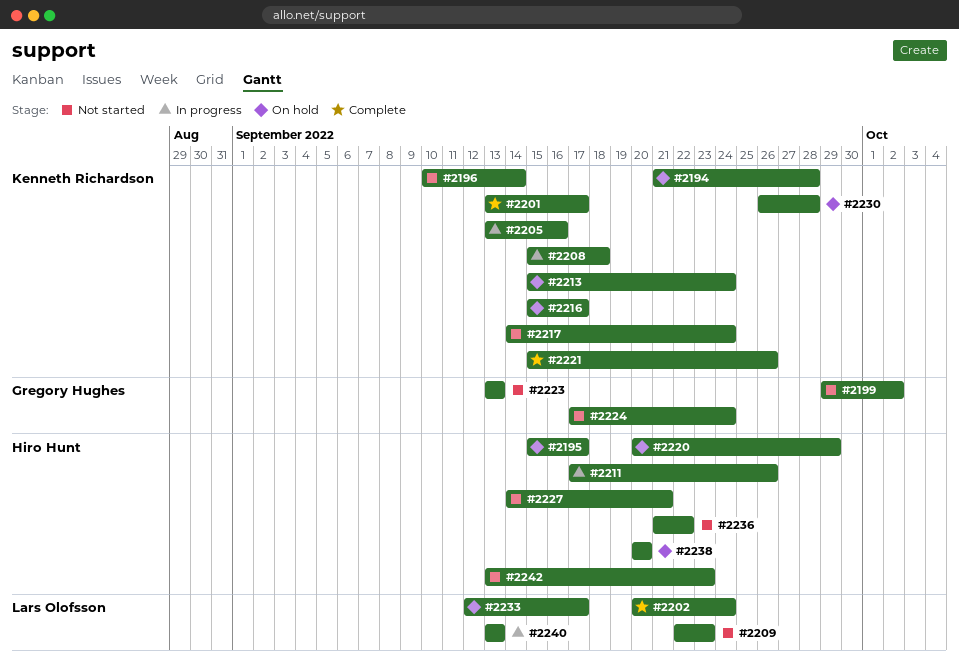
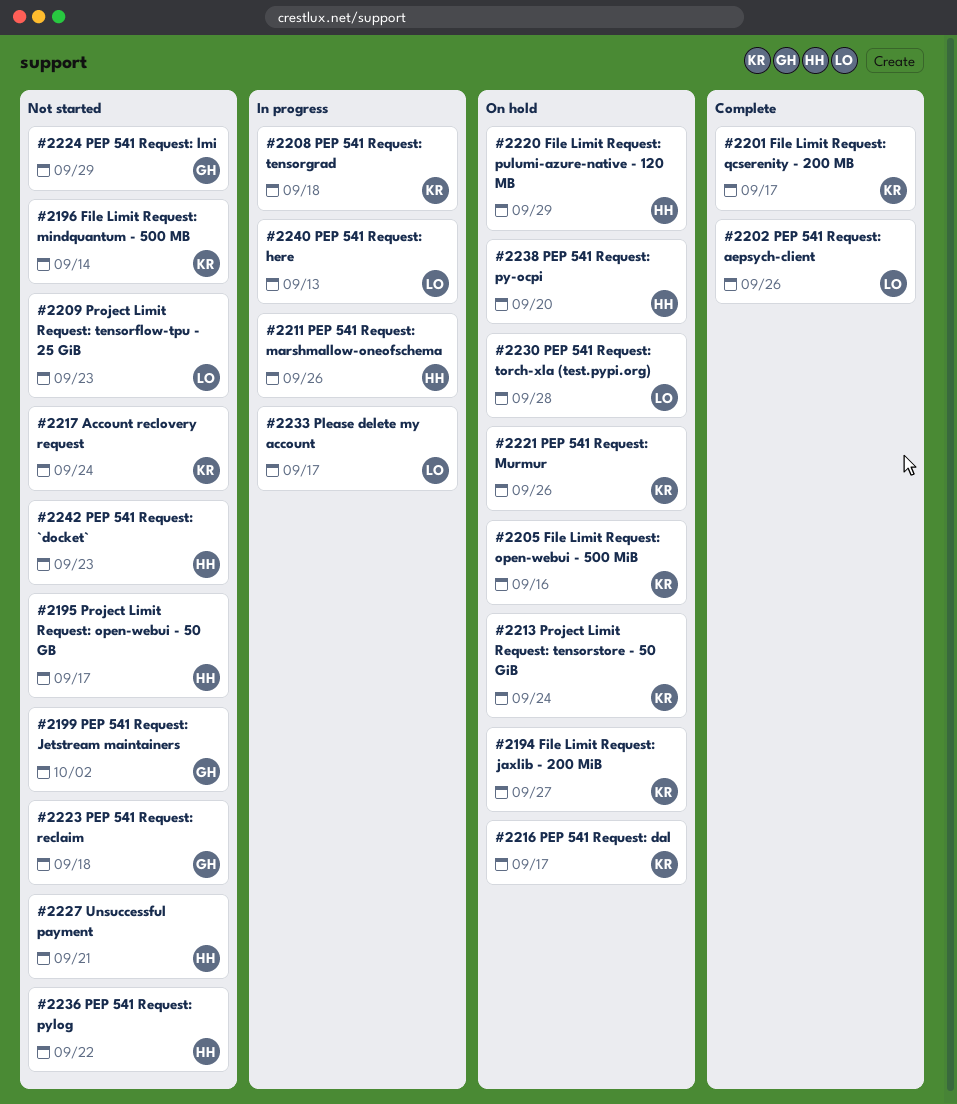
#2194, due: Sep 28 -> Sep 27
#2195, status: On hold -> Not started
#2202, due: Sep 24 -> Sep 26
#2205, status: In progress -> On hold
#2221, status: Complete -> On hold
#2223, due: Sep 13 -> Sep 18
#2224, due: Sep 24 -> Sep 29
#2230, owner: Kenneth Richardson -> Lars Olofsson
#2233, status: On hold -> In progress

